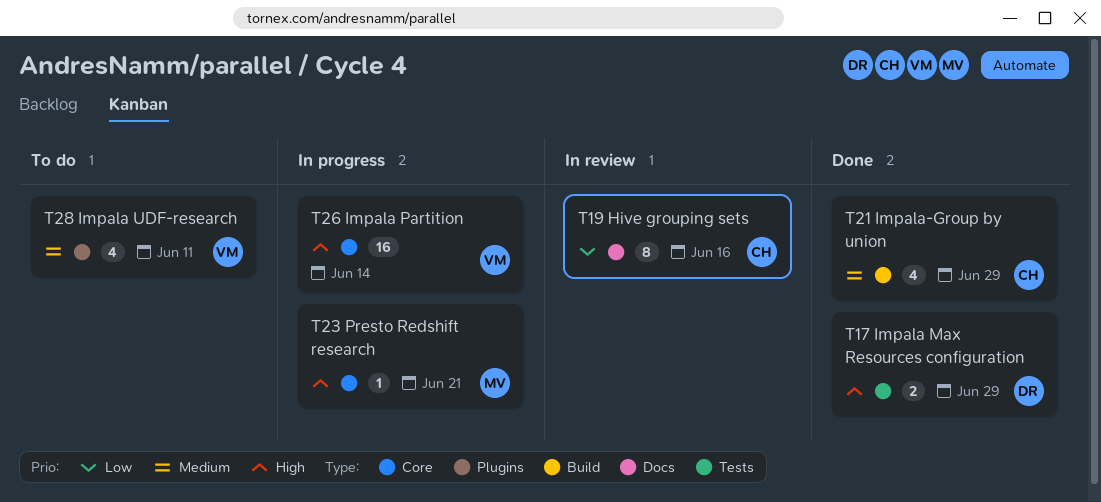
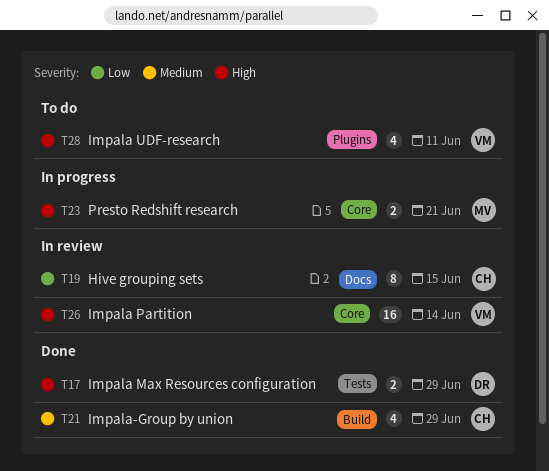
T19, due: Jun 16 -> Jun 15
T23, estimate: 1 -> 2
T26, status: In progress -> In review
T28, priority: Medium -> High

